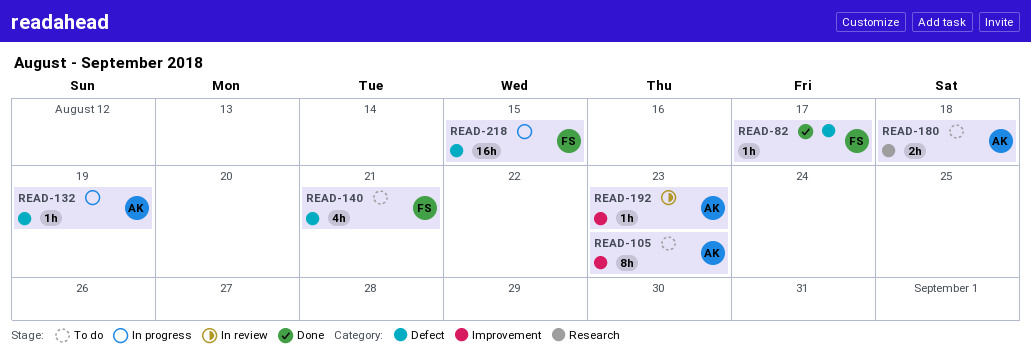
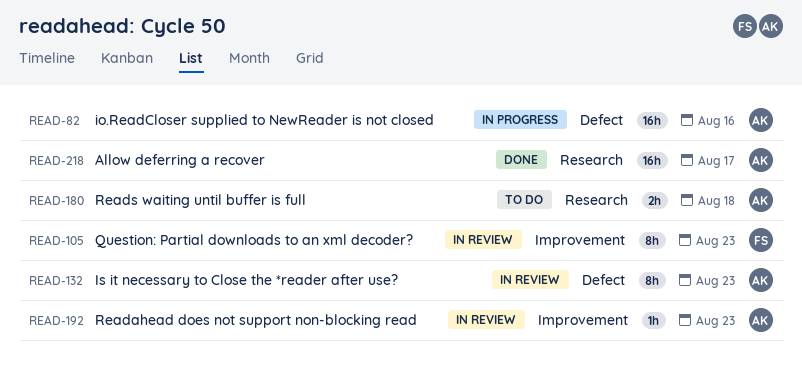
READ-82, status: Done -> In progress
READ-82, owner: FS -> AK
READ-82, estimate: 1h -> 16h
READ-82, due: Aug 17 -> Aug 16
READ-105, status: To do -> In review
READ-105, owner: AK -> FS
READ-132, status: In progress -> In review
READ-132, estimate: 1h -> 8h
READ-132, due: Aug 19 -> Aug 23
READ-140: present -> none
READ-218, status: In progress -> Done
READ-218, owner: FS -> AK
READ-218, label: Defect -> Research
READ-218, due: Aug 15 -> Aug 17

